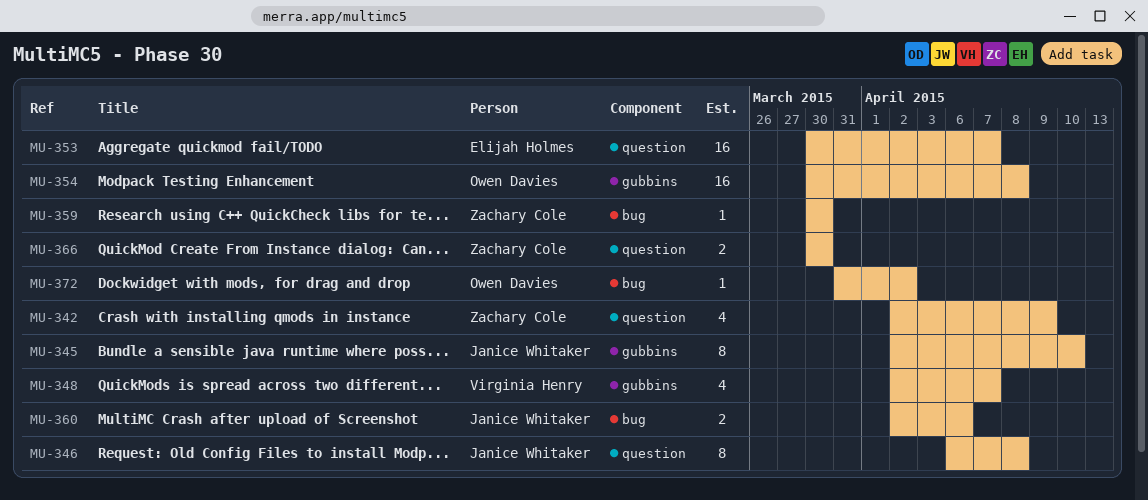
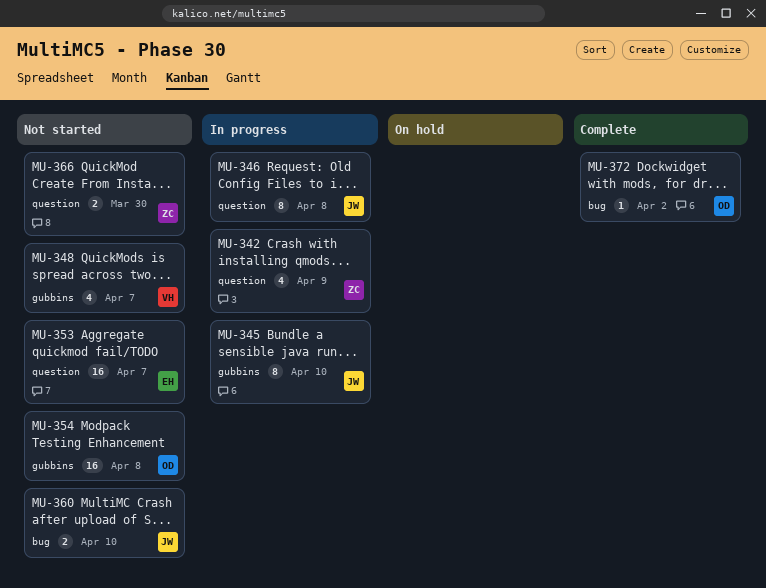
MU-359: present -> none
MU-360, due: Apr 6 -> Apr 10

